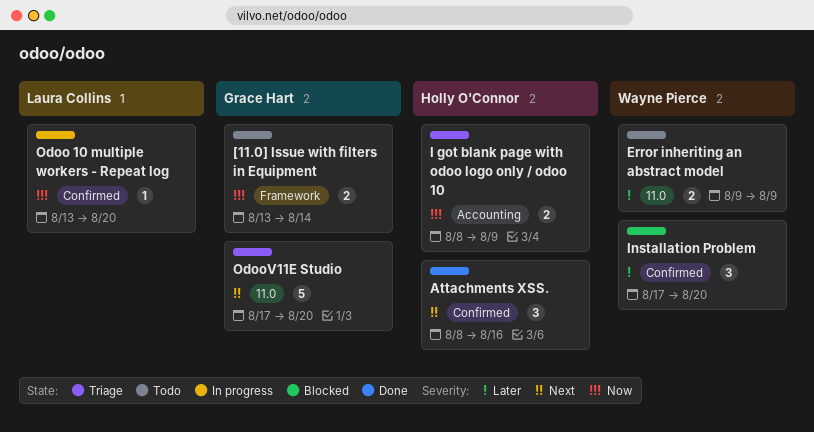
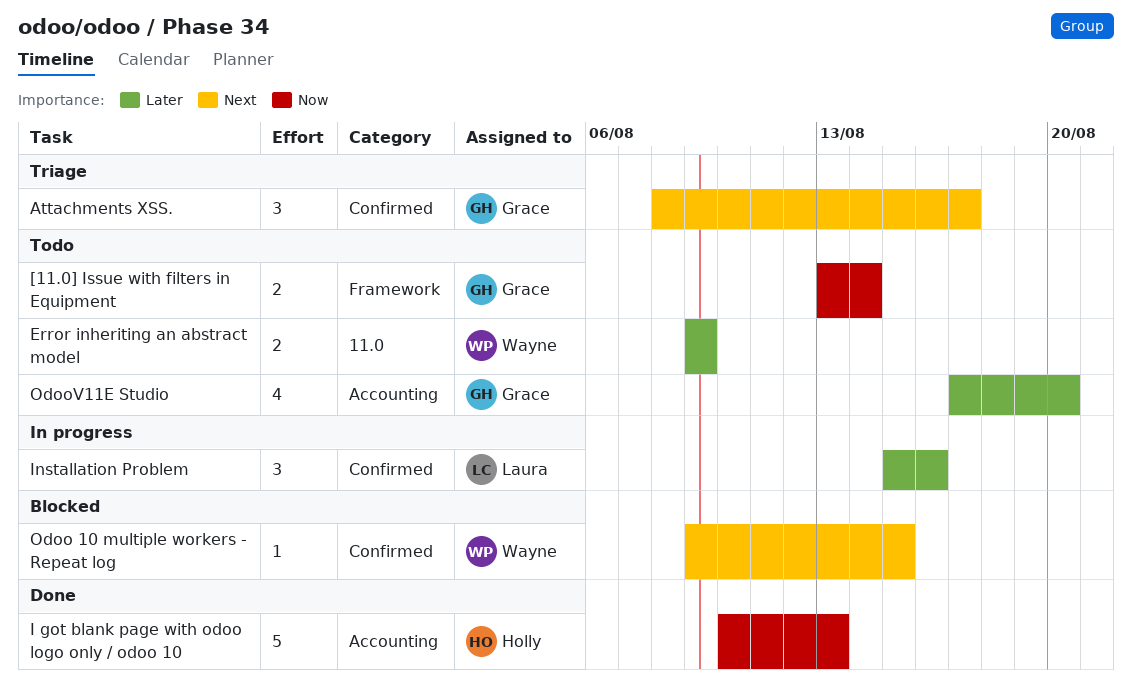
Attachments XSS., status: Done -> Triage
Attachments XSS., owner: Holly O'Connor -> Grace Hart
Attachments XSS., due: Aug 16 -> Aug 17
I got blank page with odoo logo only / odoo 10, status: Triage -> Done
I got blank page with odoo logo only / odoo 10, estimate: 2 -> 5
I got blank page with odoo logo only / odoo 10, start: Aug 8 -> Aug 10
I got blank page with odoo logo only / odoo 10, due: Aug 9 -> Aug 13
Installation Problem, status: Blocked -> In progress
Installation Problem, owner: Wayne Pierce -> Laura Collins
Installation Problem, start: Aug 17 -> Aug 15
Installation Problem, due: Aug 20 -> Aug 16
Odoo 10 multiple workers - Repeat log, status: In progress -> Blocked
Odoo 10 multiple workers - Repeat log, owner: Laura Collins -> Wayne Pierce
Odoo 10 multiple workers - Repeat log, priority: Now -> Next
Odoo 10 multiple workers - Repeat log, start: Aug 13 -> Aug 9
Odoo 10 multiple workers - Repeat log, due: Aug 20 -> Aug 15
OdooV11E Studio, status: Triage -> Todo
OdooV11E Studio, priority: Next -> Later
OdooV11E Studio, label: 11.0 -> Accounting
OdooV11E Studio, estimate: 5 -> 4

